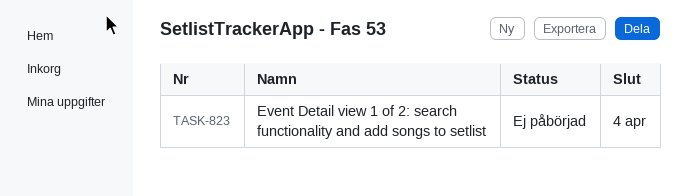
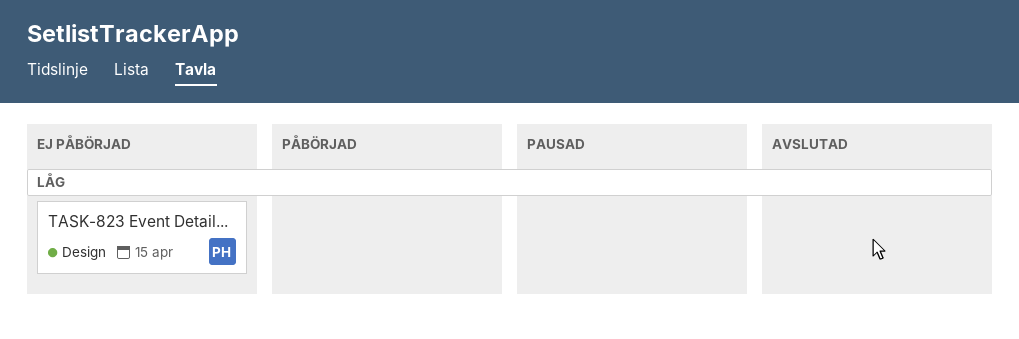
TASK-823, due: Apr 4 -> Apr 15

